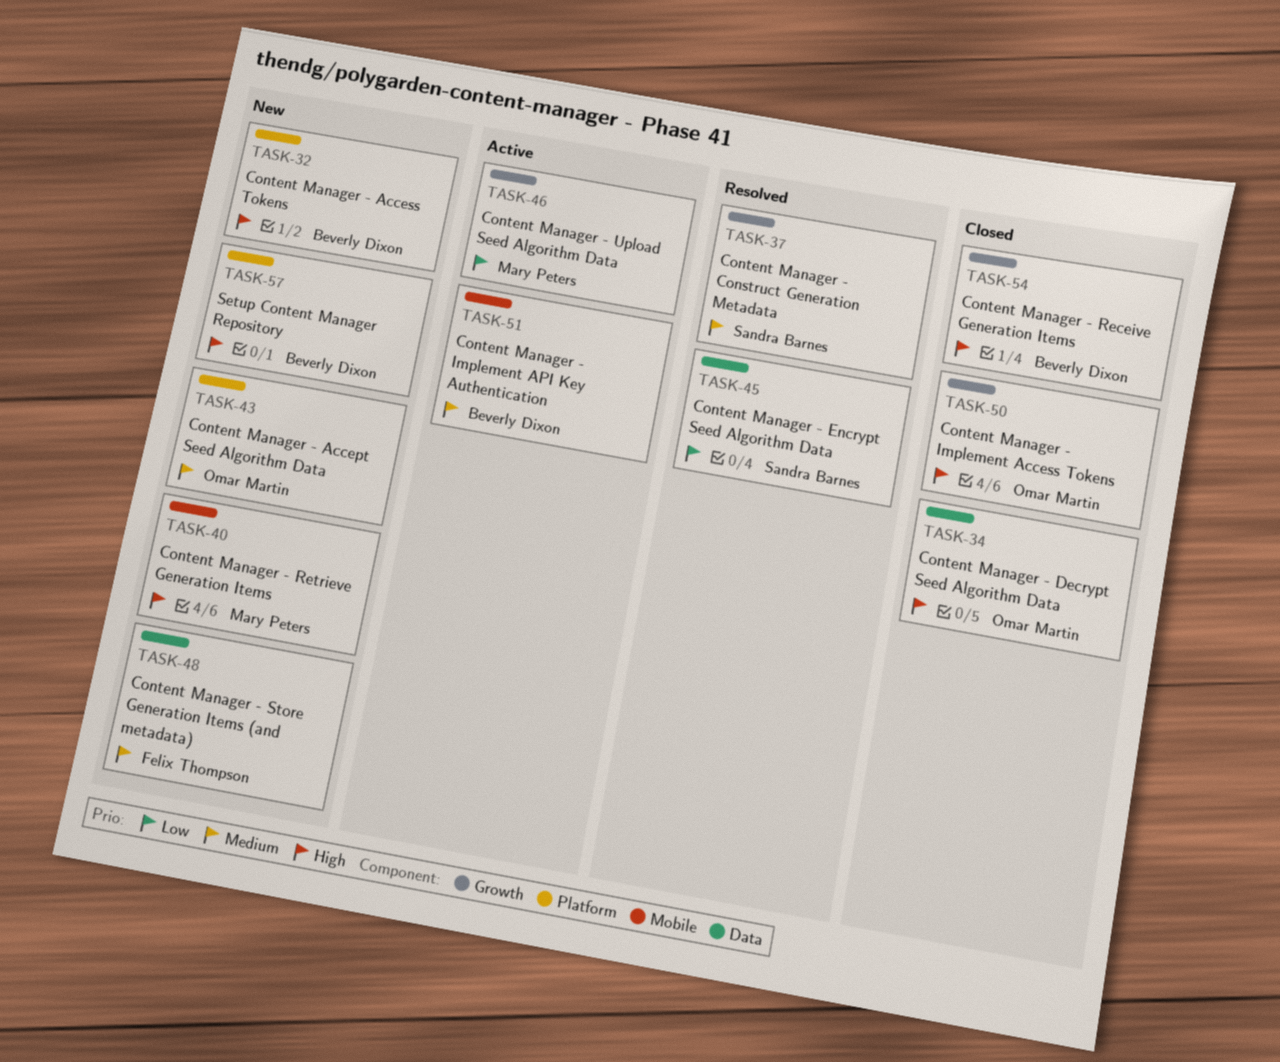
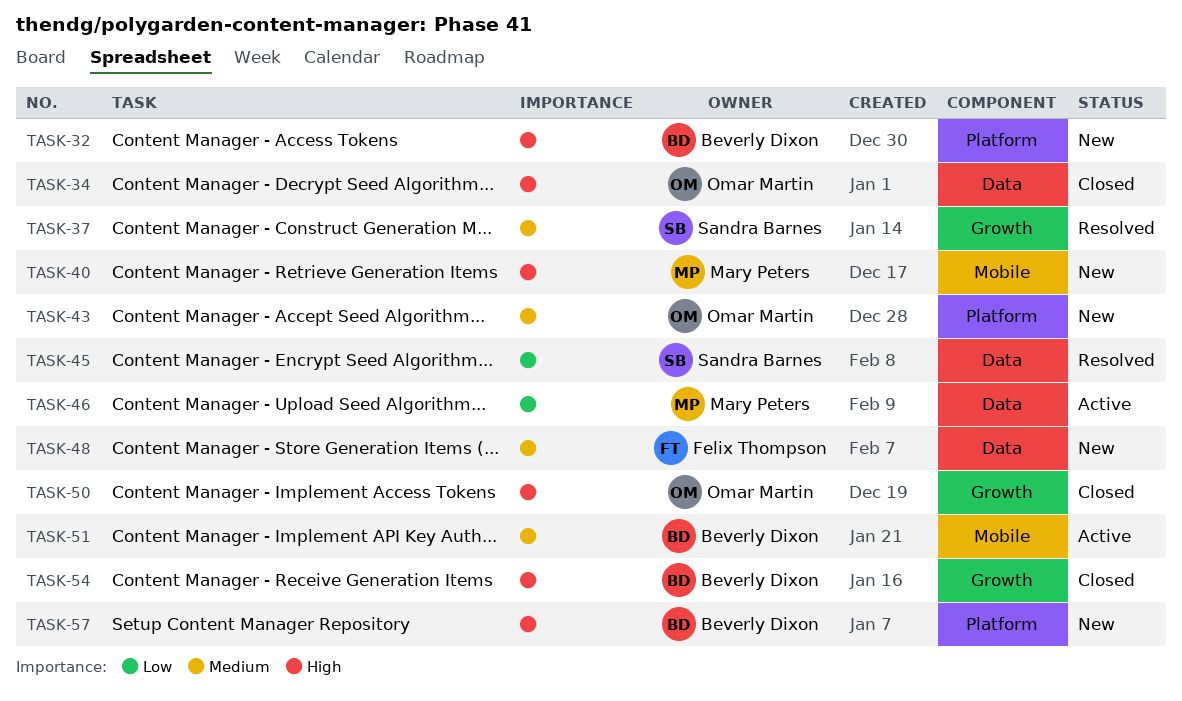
TASK-46, label: Growth -> Data

